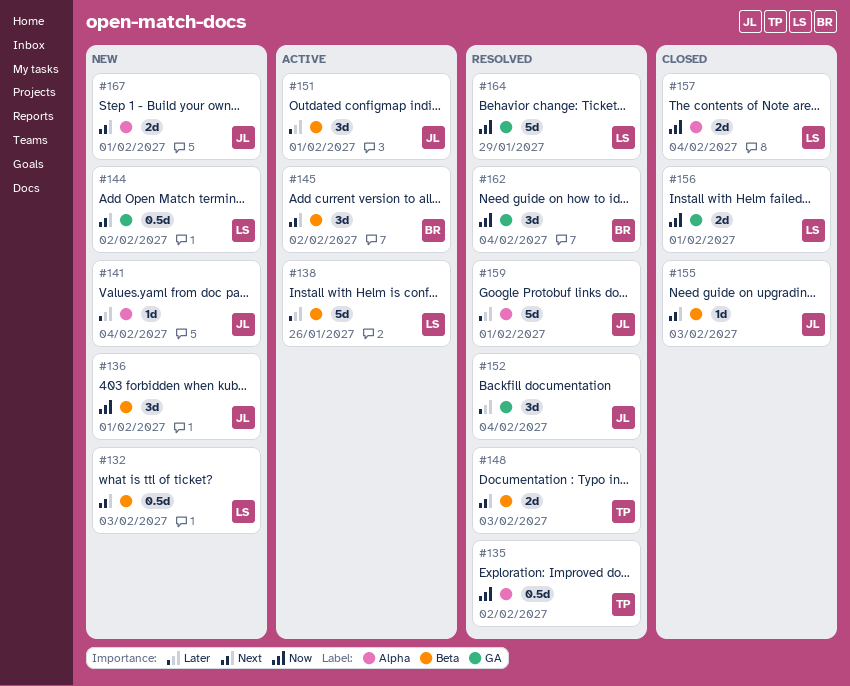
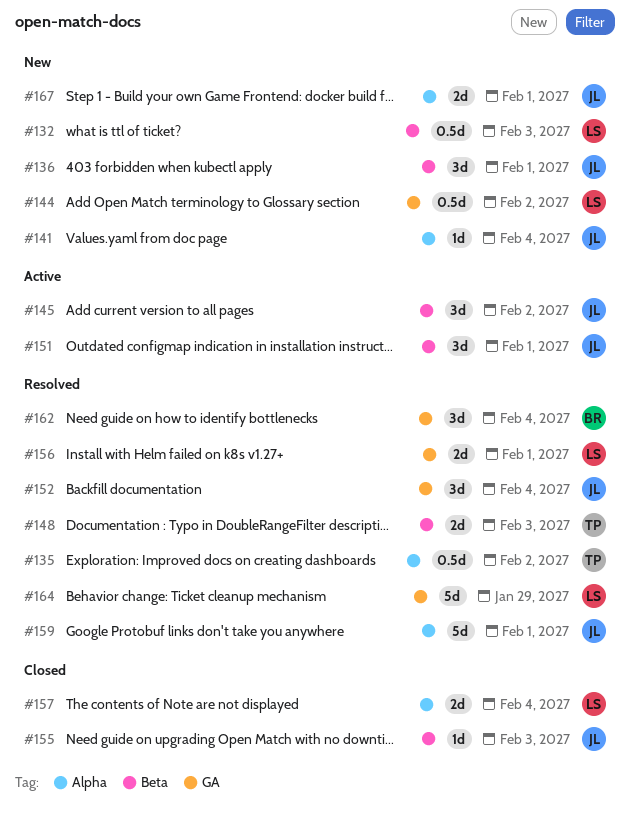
#138: present -> none
#145, owner: BR -> JL
#156, status: Closed -> Resolved

